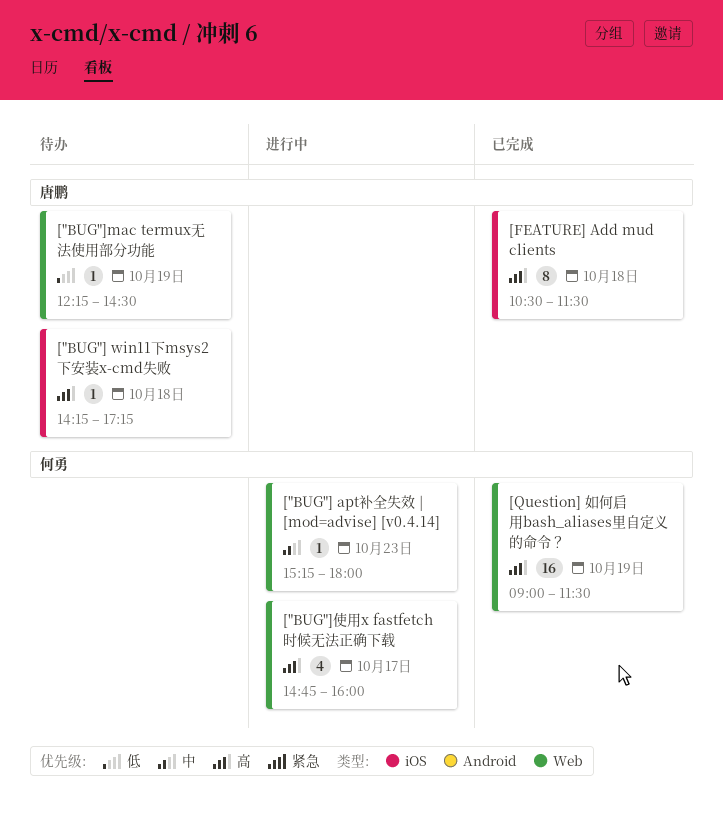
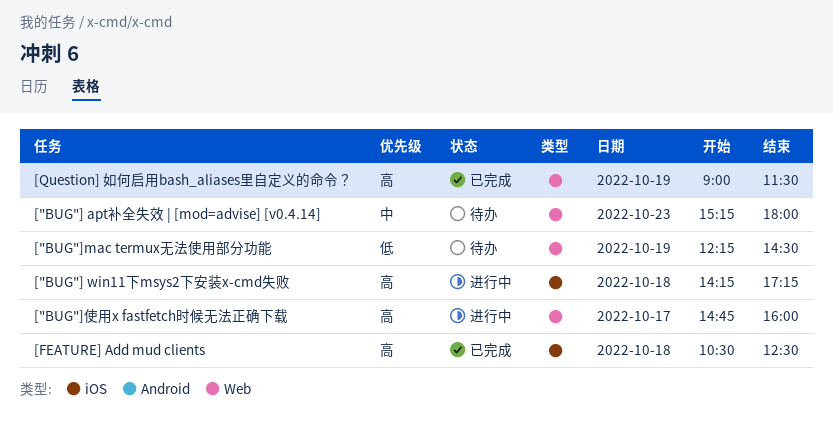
["BUG"] apt补全失效 | [mod=advise] [v0.4.14], status: 进行中 -> 待办
["BUG"] win11下msys2下安装x-cmd失败, status: 待办 -> 进行中
[FEATURE] Add mud clients, ends: 11:30 -> 12:30

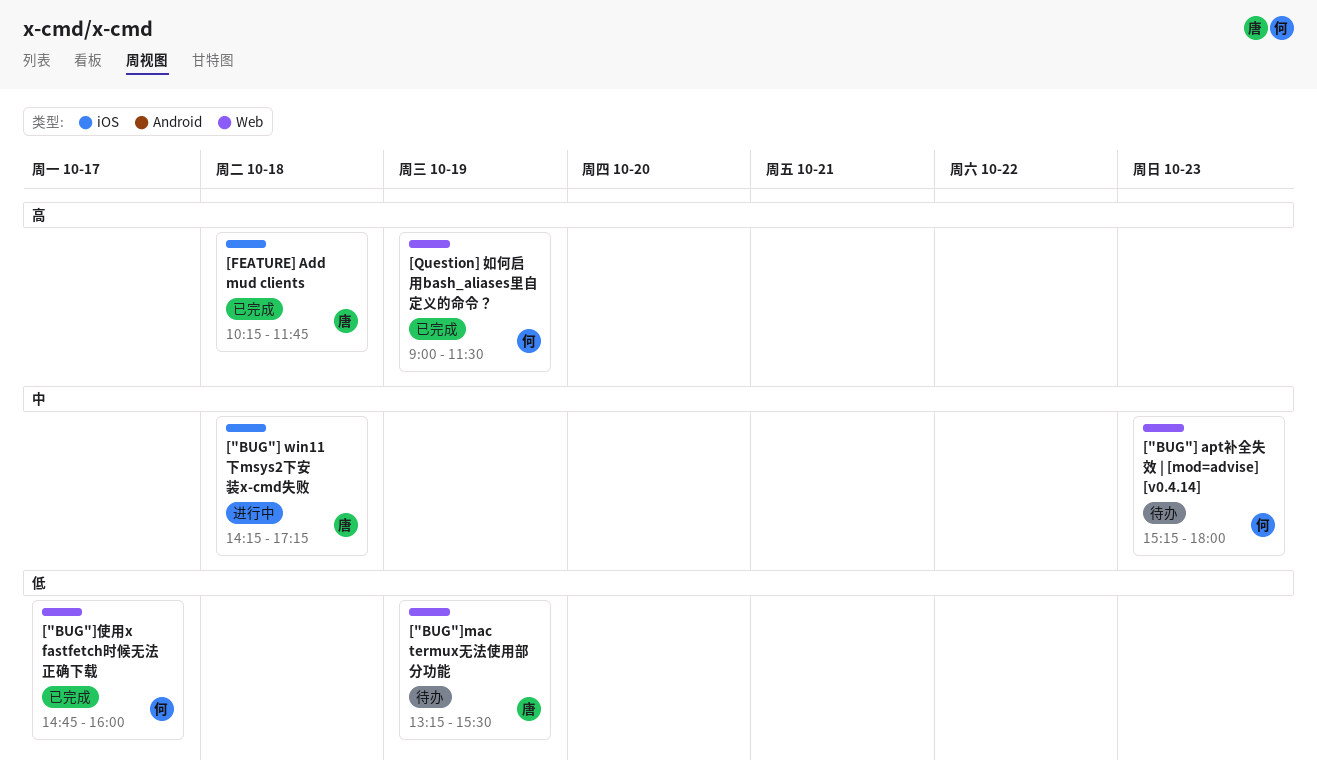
["BUG"] win11下msys2下安装x-cmd失败, priority: 高 -> 中
["BUG"]mac termux无法使用部分功能, begins: 12:15 -> 13:15
["BUG"]mac termux无法使用部分功能, ends: 14:30 -> 15:30
["BUG"]使用x fastfetch时候无法正确下载, status: 进行中 -> 已完成
["BUG"]使用x fastfetch时候无法正确下载, priority: 高 -> 低
[FEATURE] Add mud clients, begins: 10:30 -> 10:15
[FEATURE] Add mud clients, ends: 12:30 -> 11:45

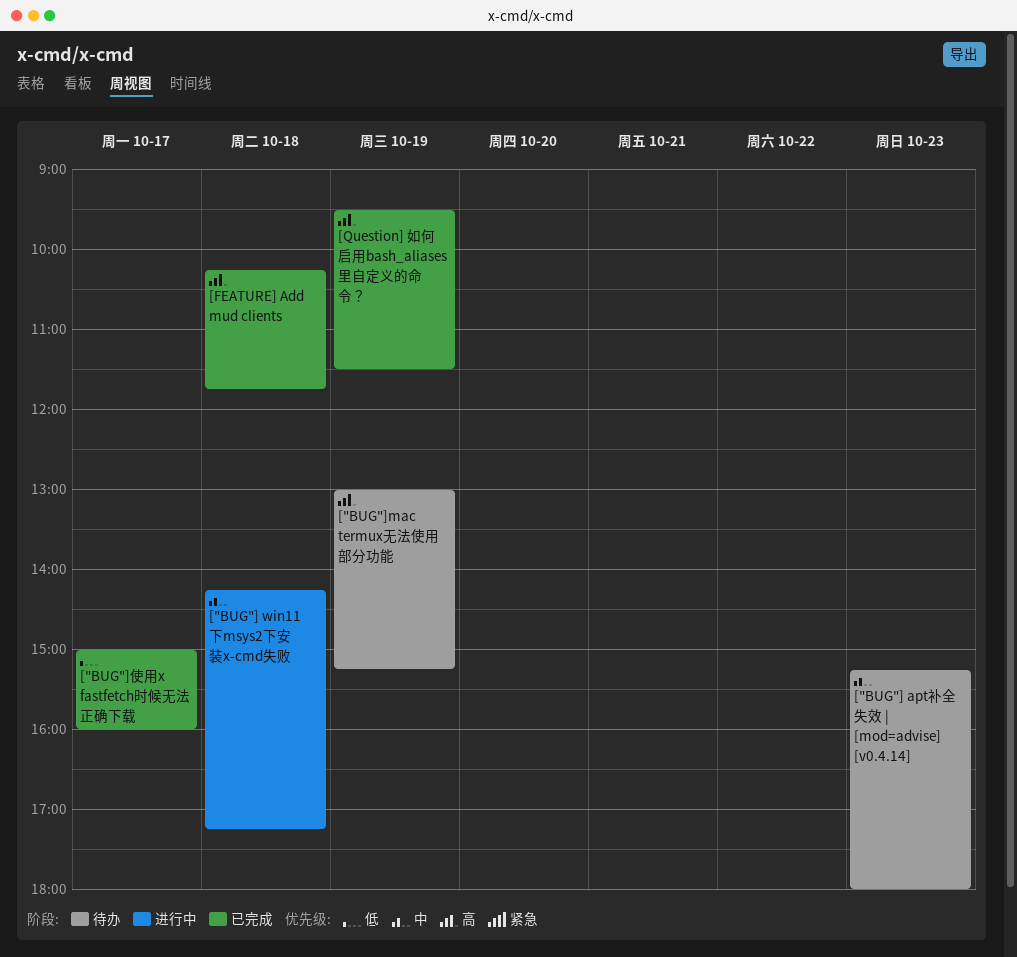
["BUG"]mac termux无法使用部分功能, priority: 低 -> 高
["BUG"]mac termux无法使用部分功能, begins: 13:15 -> 13:00
["BUG"]mac termux无法使用部分功能, ends: 15:30 -> 15:15
["BUG"]使用x fastfetch时候无法正确下载, begins: 14:45 -> 15:00
[Question] 如何启用bash_aliases里自定义的命令？, begins: 09:00 -> 09:30

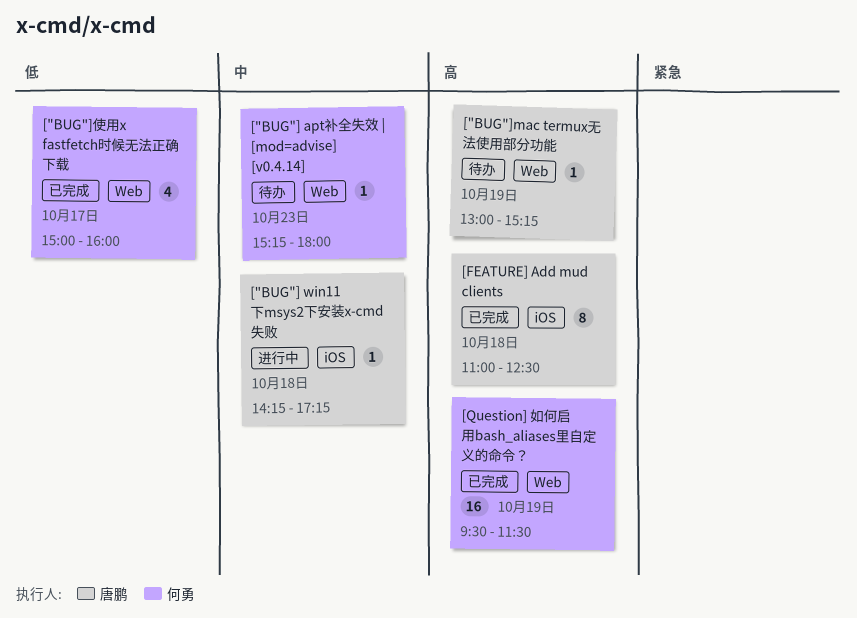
[FEATURE] Add mud clients, begins: 10:15 -> 11:00
[FEATURE] Add mud clients, ends: 11:45 -> 12:30

